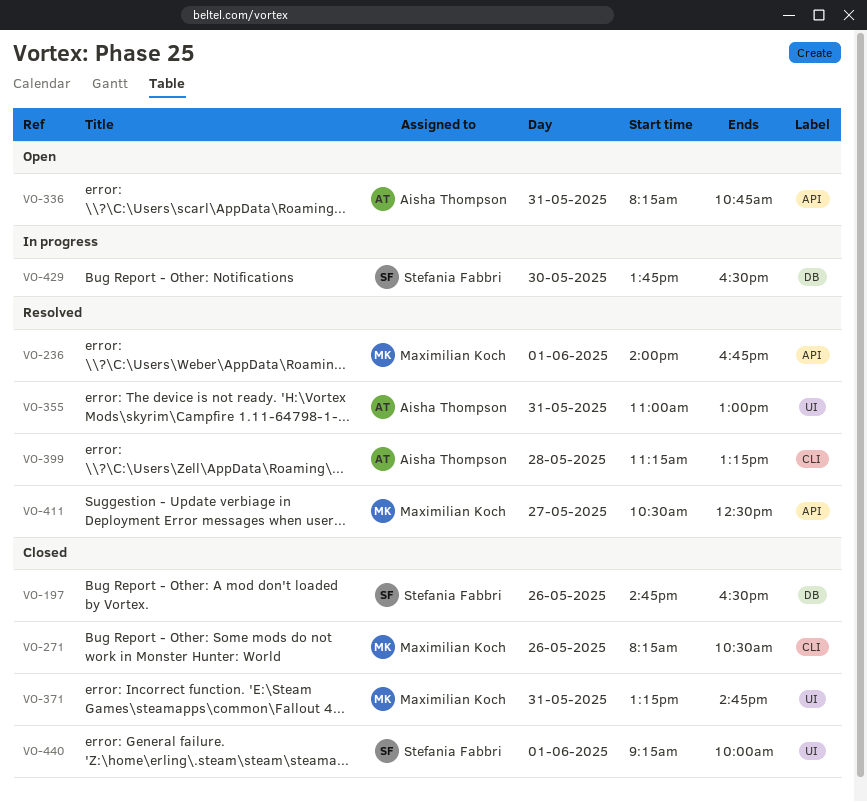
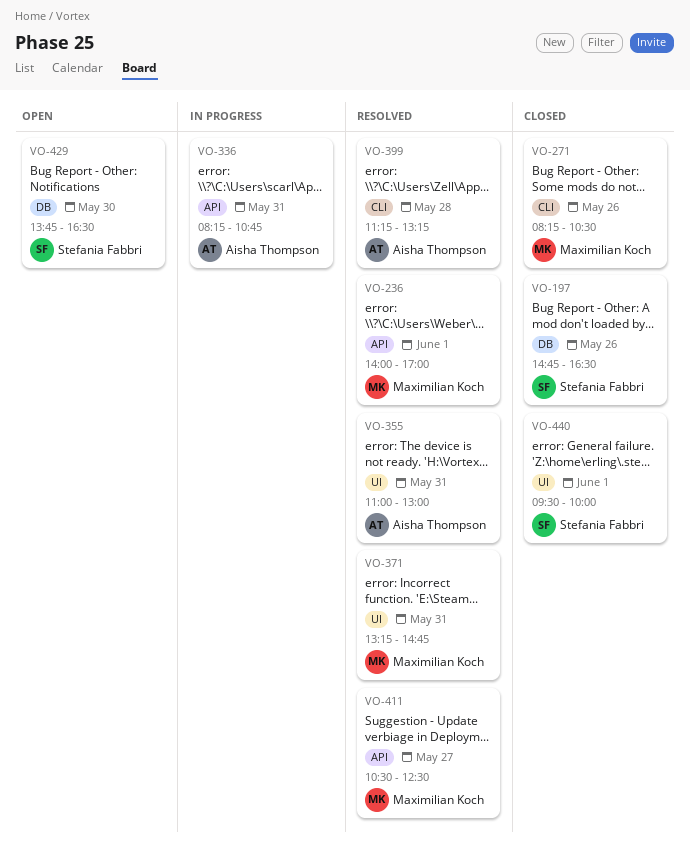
VO-236, ends: 16:45 -> 17:00
VO-336, status: Open -> In progress
VO-371, status: Closed -> Resolved
VO-429, status: In progress -> Open
VO-440, begins: 09:15 -> 09:30

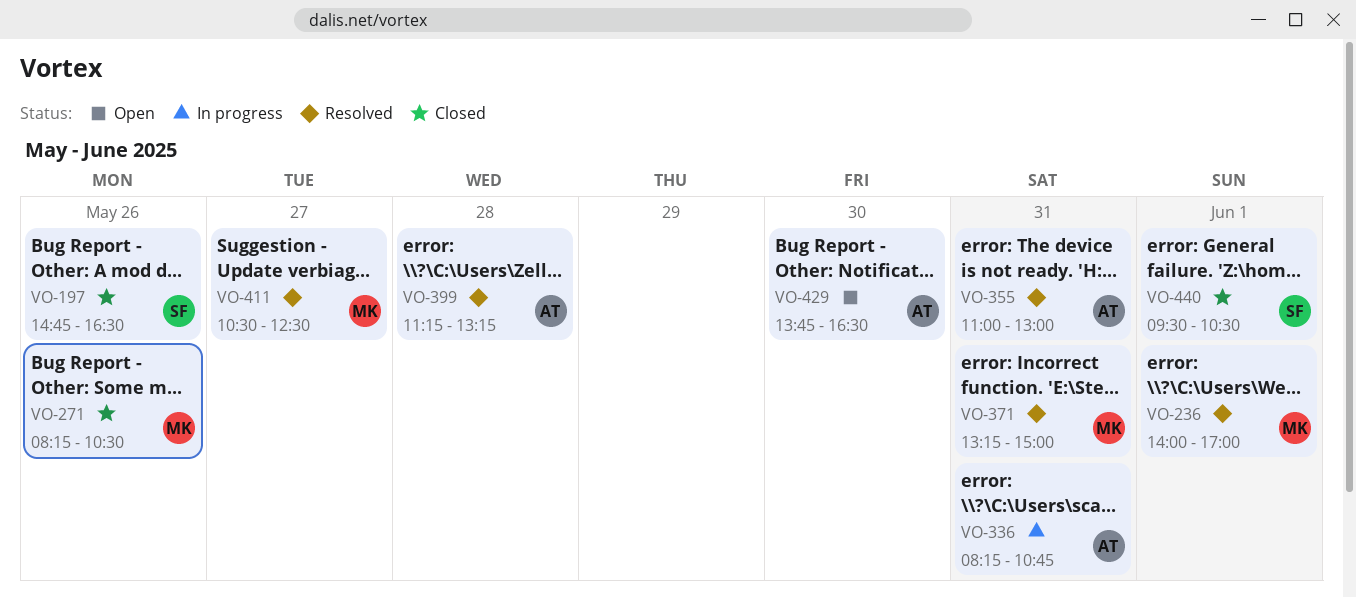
VO-371, ends: 14:45 -> 15:00
VO-429, owner: Stefania Fabbri -> Aisha Thompson
VO-440, ends: 10:00 -> 10:30

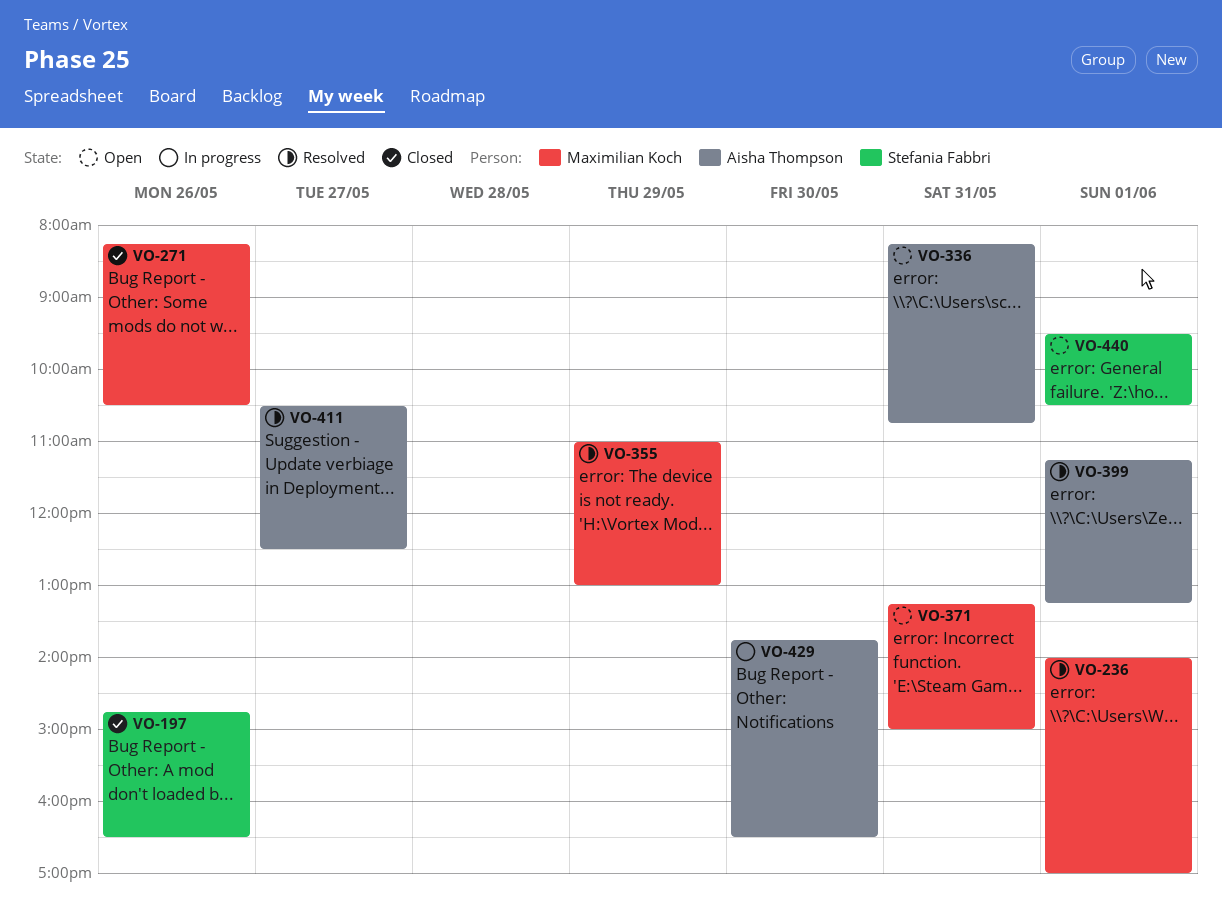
VO-336, status: In progress -> Open
VO-355, owner: Aisha Thompson -> Maximilian Koch
VO-355, day: May 31 -> May 29
VO-371, status: Resolved -> Open
VO-399, day: May 28 -> Jun 1
VO-411, owner: Maximilian Koch -> Aisha Thompson
VO-429, status: Open -> In progress
VO-440, status: Closed -> Open

